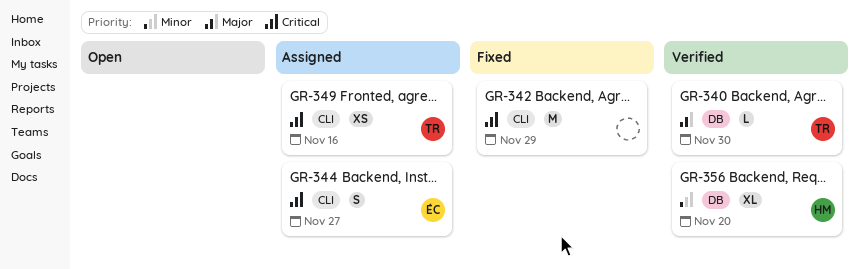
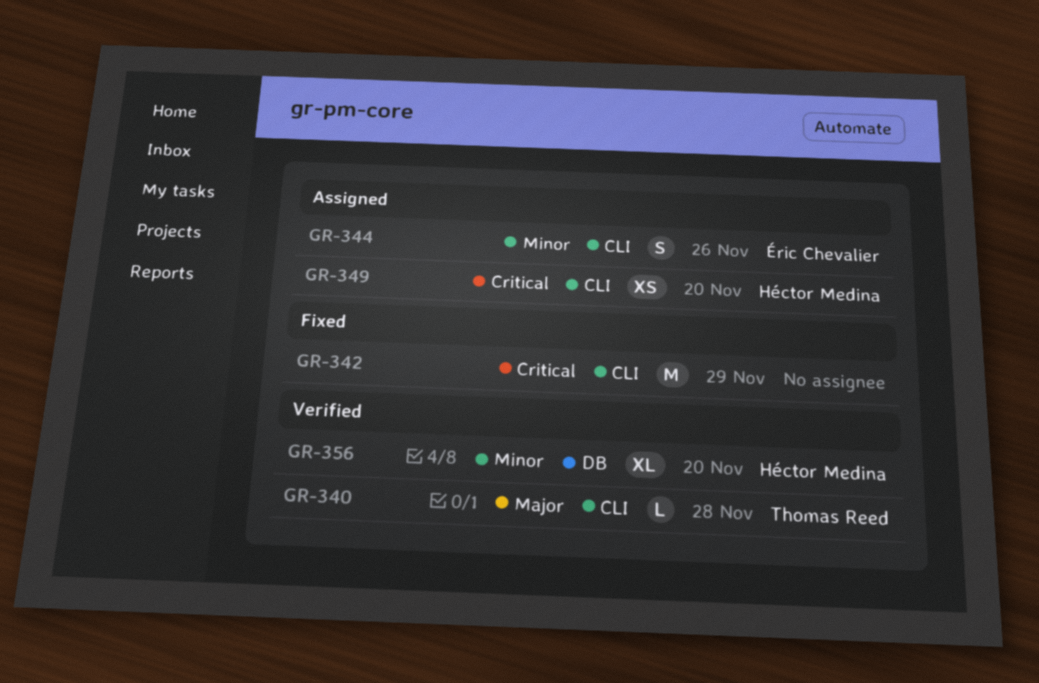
GR-340, label: DB -> CLI
GR-340, due: Nov 30 -> Nov 28
GR-344, priority: Critical -> Minor
GR-344, due: Nov 27 -> Nov 26
GR-349, owner: Thomas Reed -> Héctor Medina
GR-349, due: Nov 16 -> Nov 20

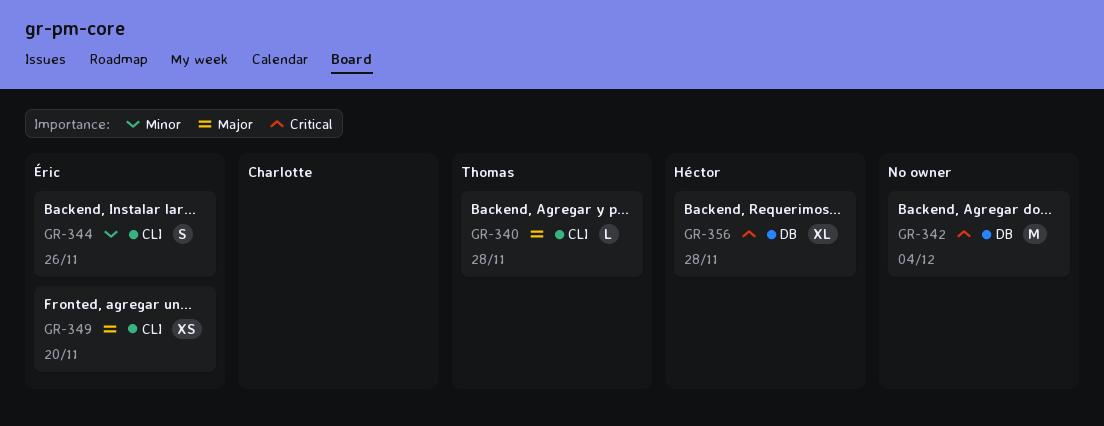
GR-342, label: CLI -> DB
GR-342, due: Nov 29 -> Dec 4
GR-349, owner: Héctor Medina -> Éric Chevalier
GR-349, priority: Critical -> Major
GR-356, priority: Minor -> Critical
GR-356, due: Nov 20 -> Nov 28

